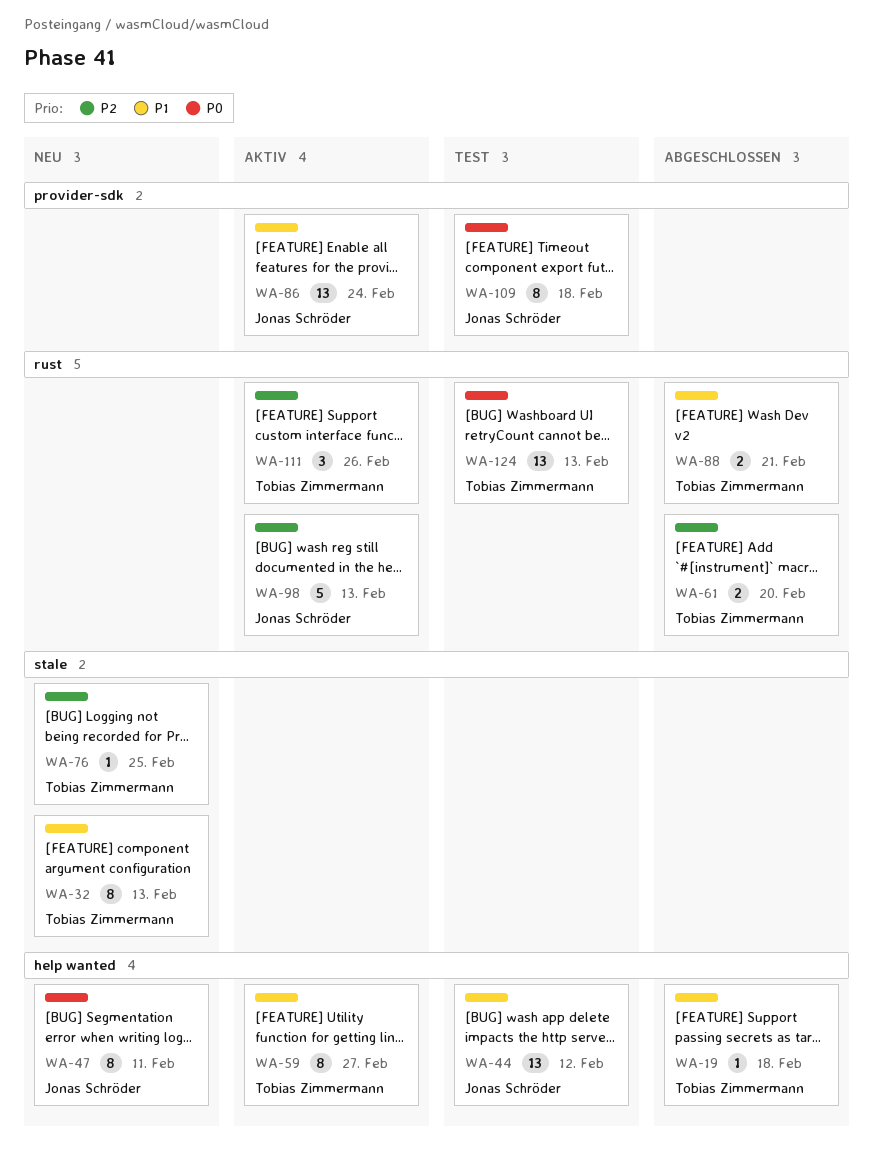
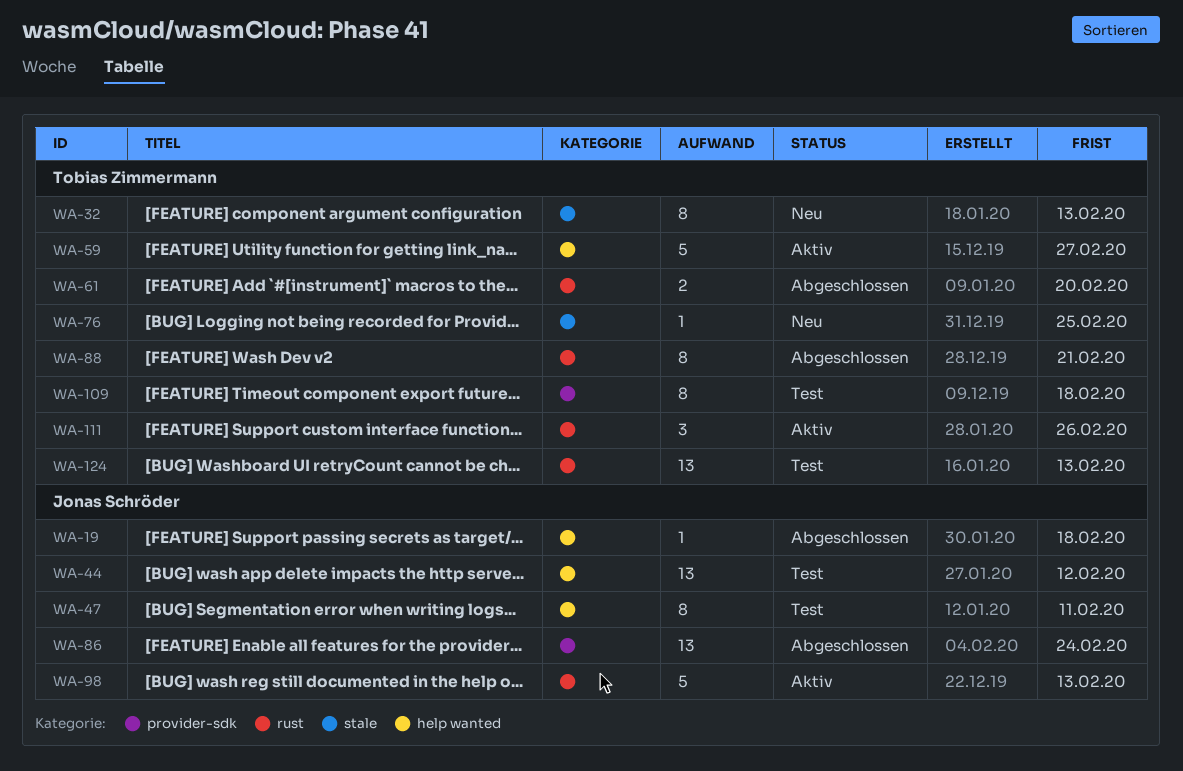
WA-19, owner: Tobias Zimmermann -> Jonas Schröder
WA-47, status: Neu -> Test
WA-59, estimate: 8 -> 5
WA-86, status: Aktiv -> Abgeschlossen
WA-88, estimate: 2 -> 8
WA-109, owner: Jonas Schröder -> Tobias Zimmermann

